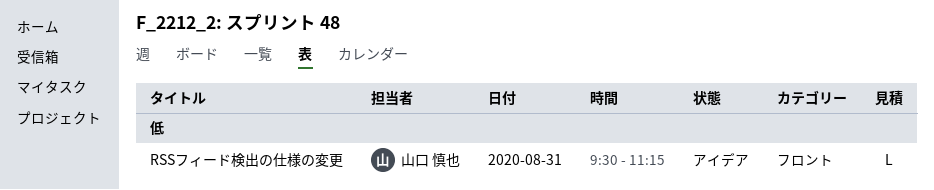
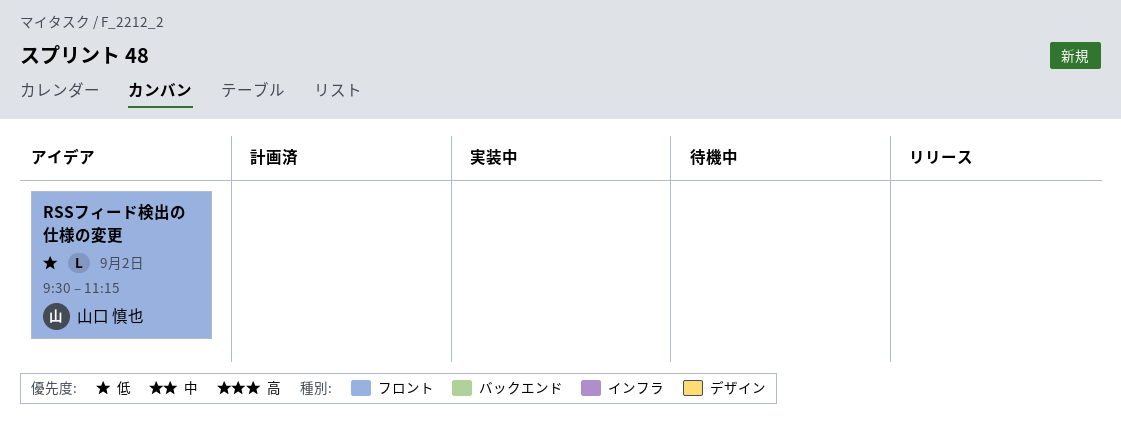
RSSフィード検出の仕様の変更, day: Aug 31 -> Sep 2

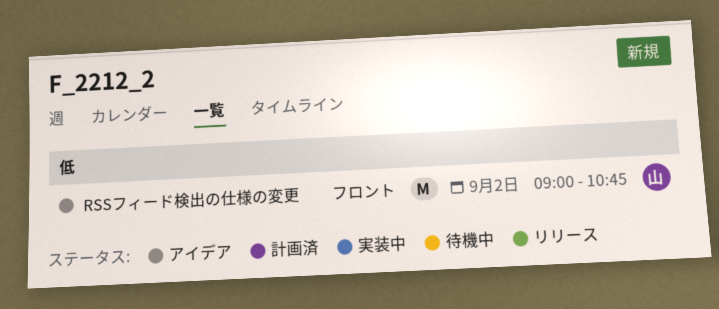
RSSフィード検出の仕様の変更, estimate: L -> M
RSSフィード検出の仕様の変更, begins: 09:30 -> 09:00
RSSフィード検出の仕様の変更, ends: 11:15 -> 10:45

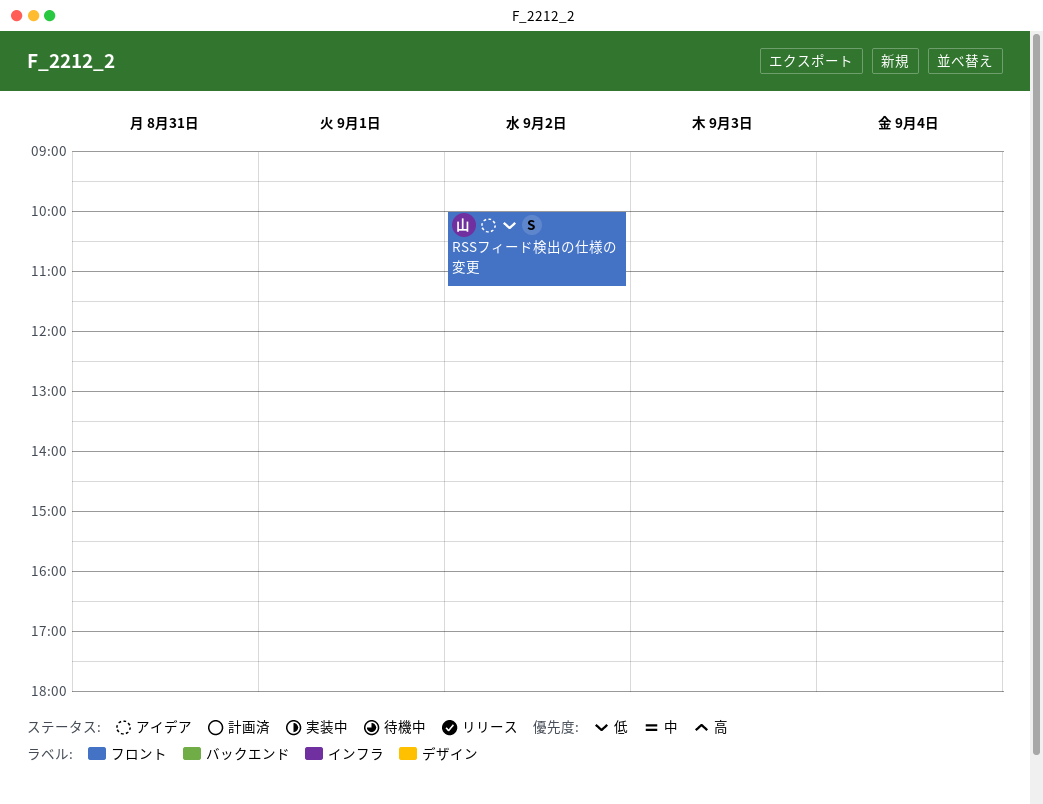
RSSフィード検出の仕様の変更, estimate: M -> S
RSSフィード検出の仕様の変更, begins: 09:00 -> 10:00
RSSフィード検出の仕様の変更, ends: 10:45 -> 11:15

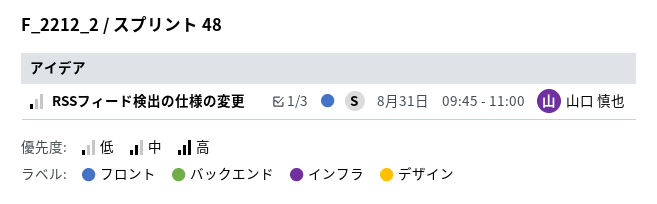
RSSフィード検出の仕様の変更, day: Sep 2 -> Aug 31
RSSフィード検出の仕様の変更, begins: 10:00 -> 09:45
RSSフィード検出の仕様の変更, ends: 11:15 -> 11:00

